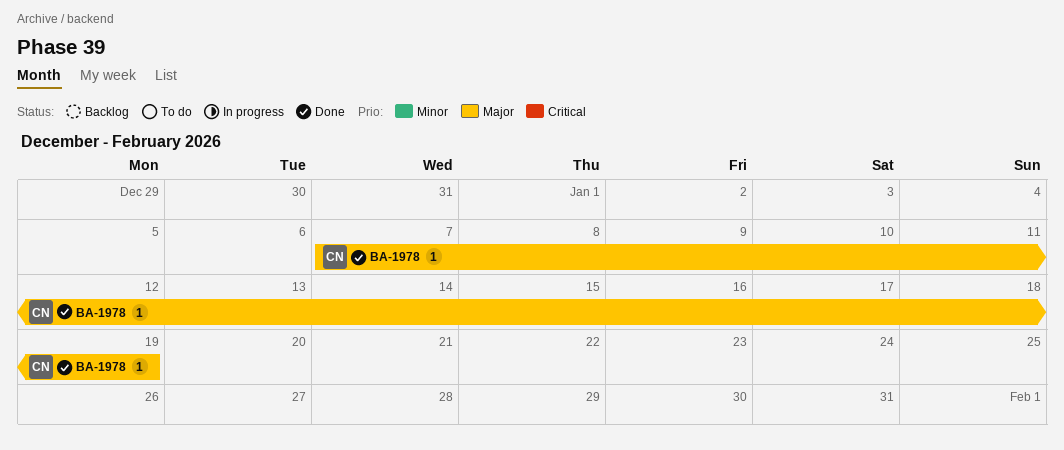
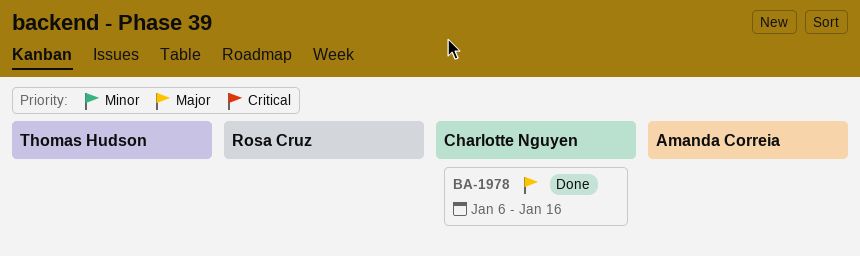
BA-1978, start: Jan 7 -> Jan 6
BA-1978, due: Jan 19 -> Jan 16

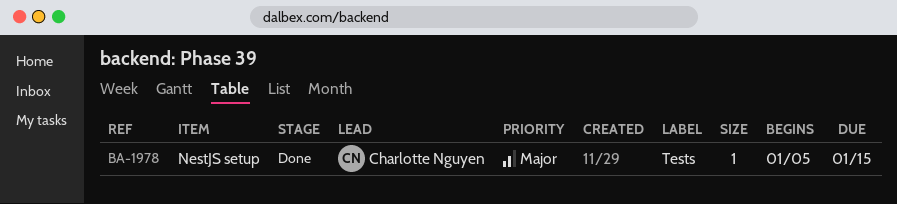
BA-1978, start: Jan 6 -> Jan 5
BA-1978, due: Jan 16 -> Jan 15

